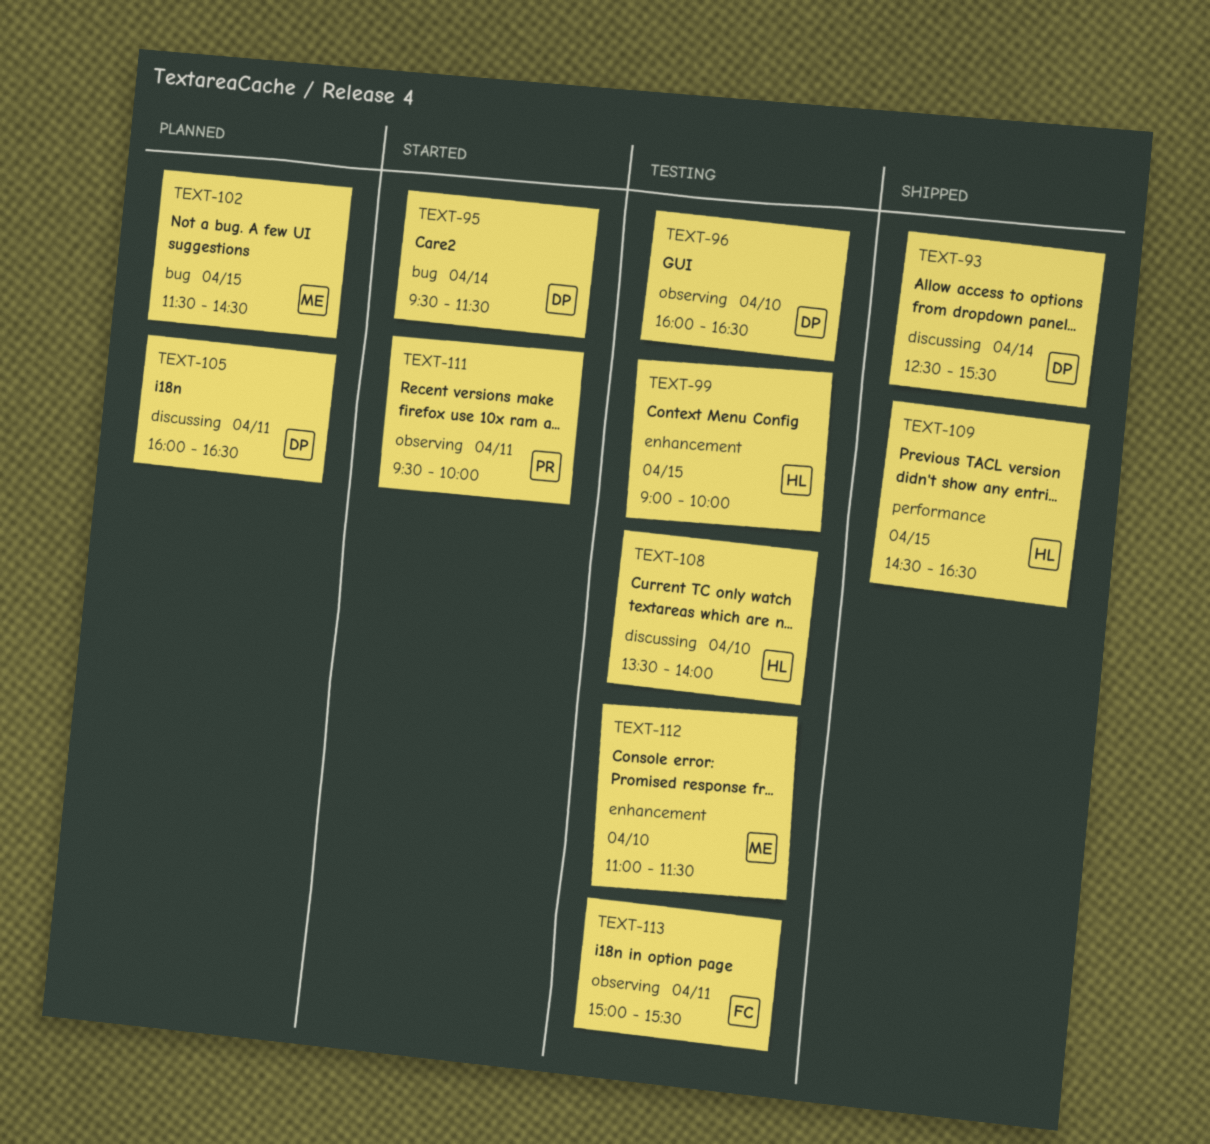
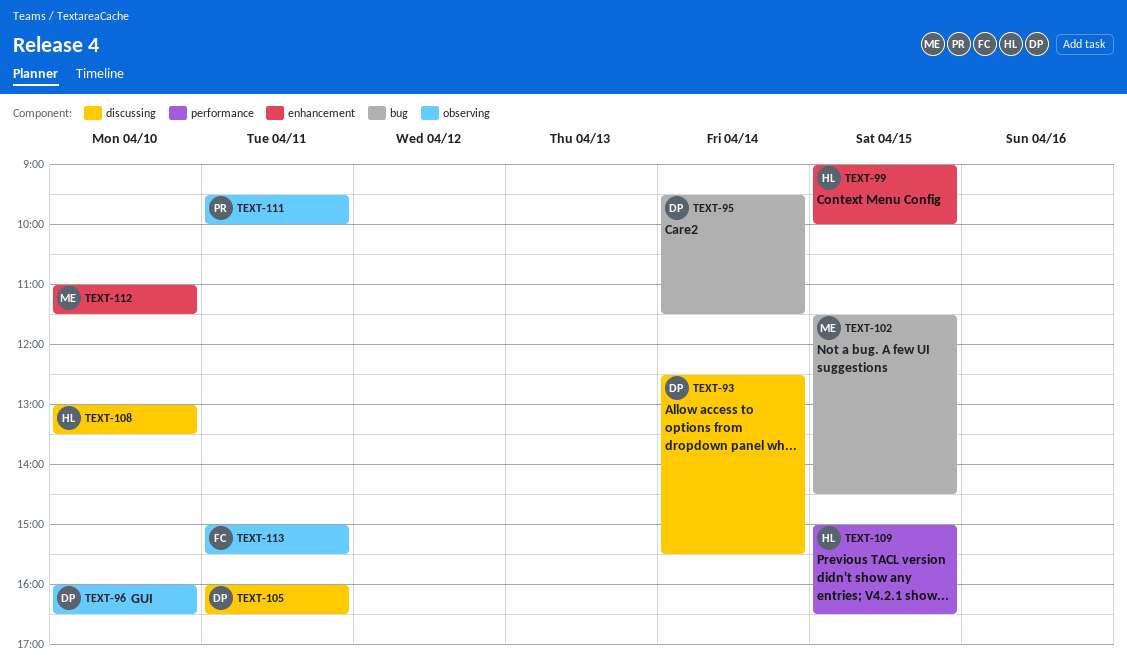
TEXT-108, begins: 13:30 -> 13:00
TEXT-108, ends: 14:00 -> 13:30
TEXT-109, begins: 14:30 -> 15:00

